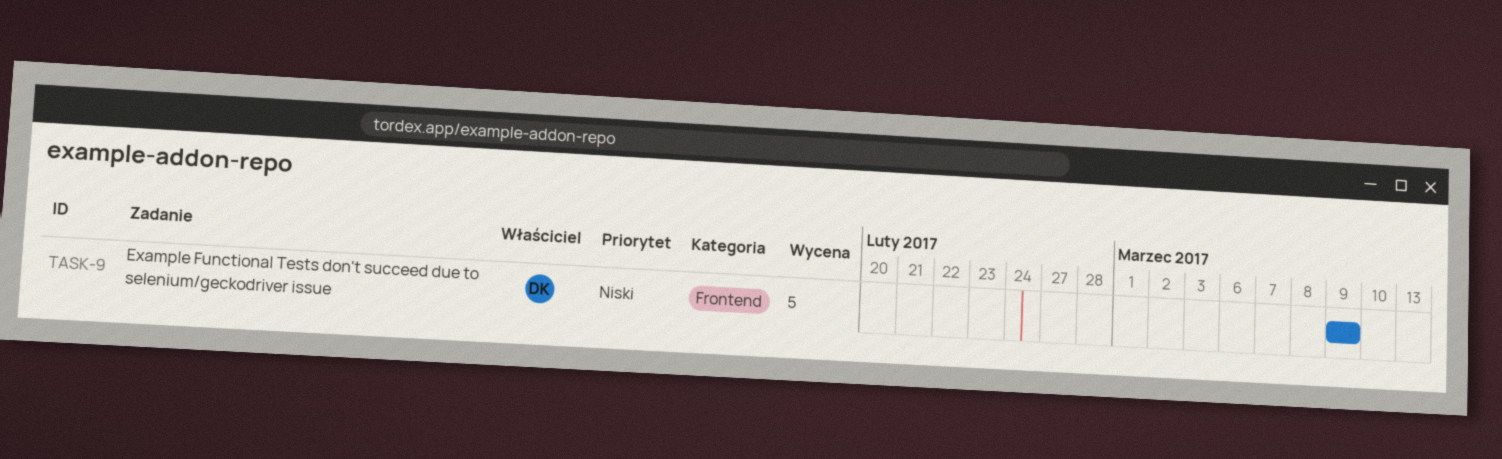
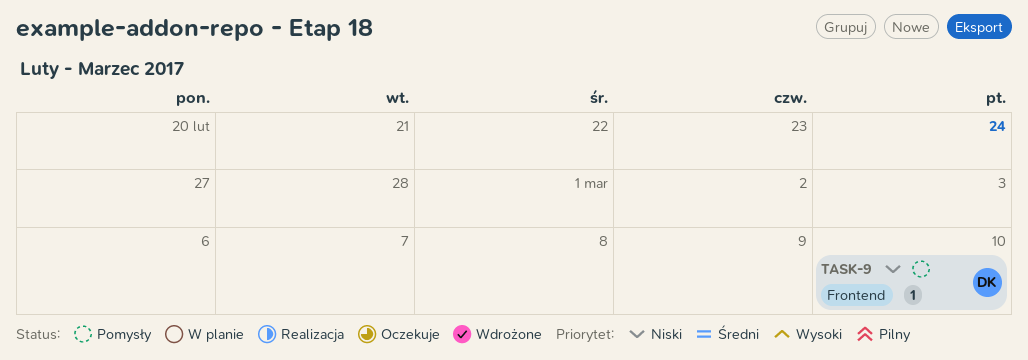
TASK-9, estimate: 5 -> 1
TASK-9, due: Mar 9 -> Mar 10

